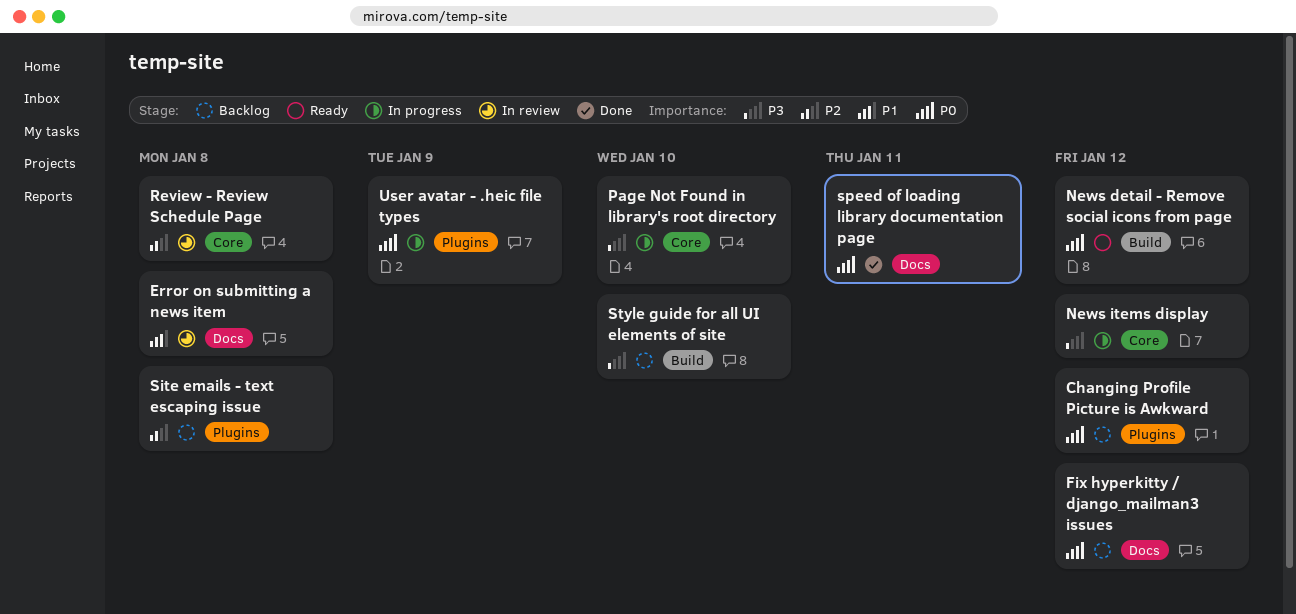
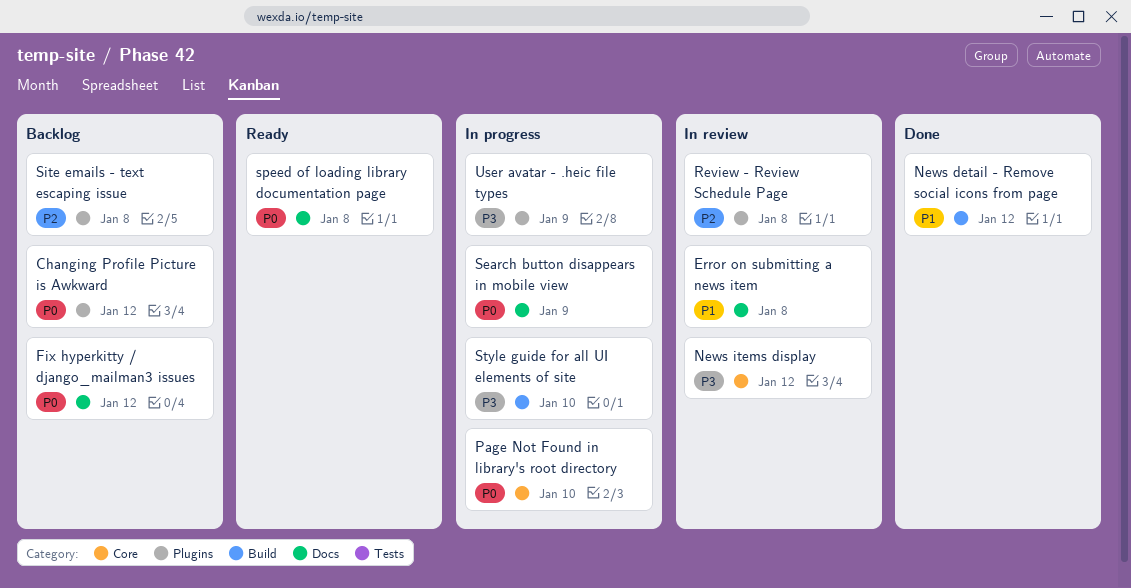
News detail - Remove social icons from page, status: Ready -> Done
News detail - Remove social icons from page, priority: P0 -> P1
News items display, status: In progress -> In review
Page Not Found in library's root directory, priority: P3 -> P0
Review - Review Schedule Page, label: Core -> Plugins
Search button disappears in mobile view: none -> present
speed of loading library documentation page, status: Done -> Ready
speed of loading library documentation page, due: Jan 11 -> Jan 8
Style guide for all UI elements of site, status: Backlog -> In progress
User avatar - .heic file types, priority: P0 -> P3

